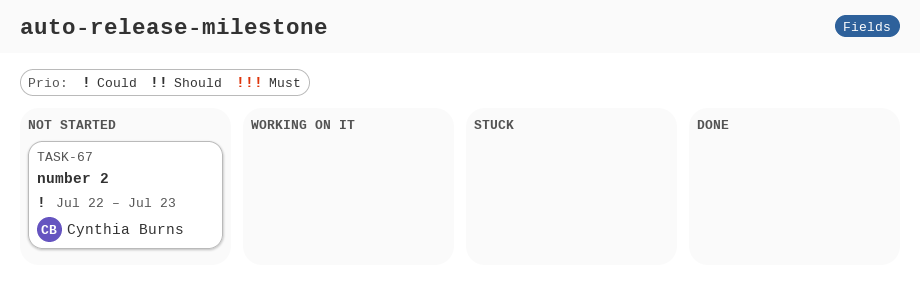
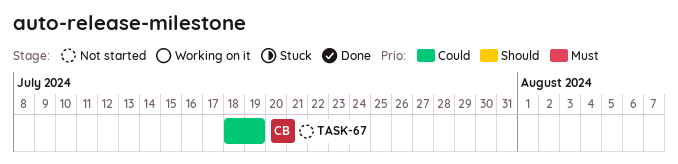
TASK-67, start: Jul 22 -> Jul 18
TASK-67, due: Jul 23 -> Jul 19

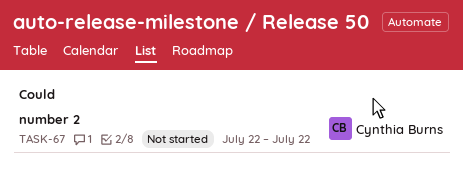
TASK-67, start: Jul 18 -> Jul 22
TASK-67, due: Jul 19 -> Jul 22

